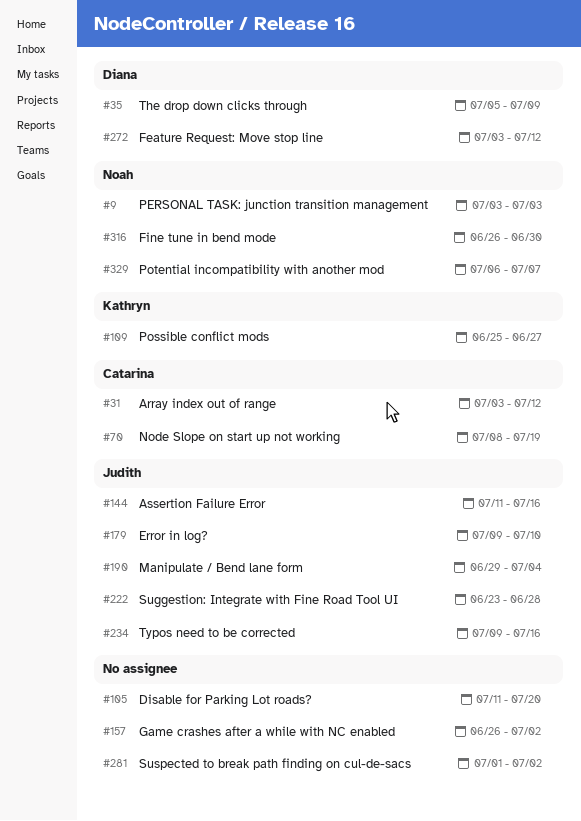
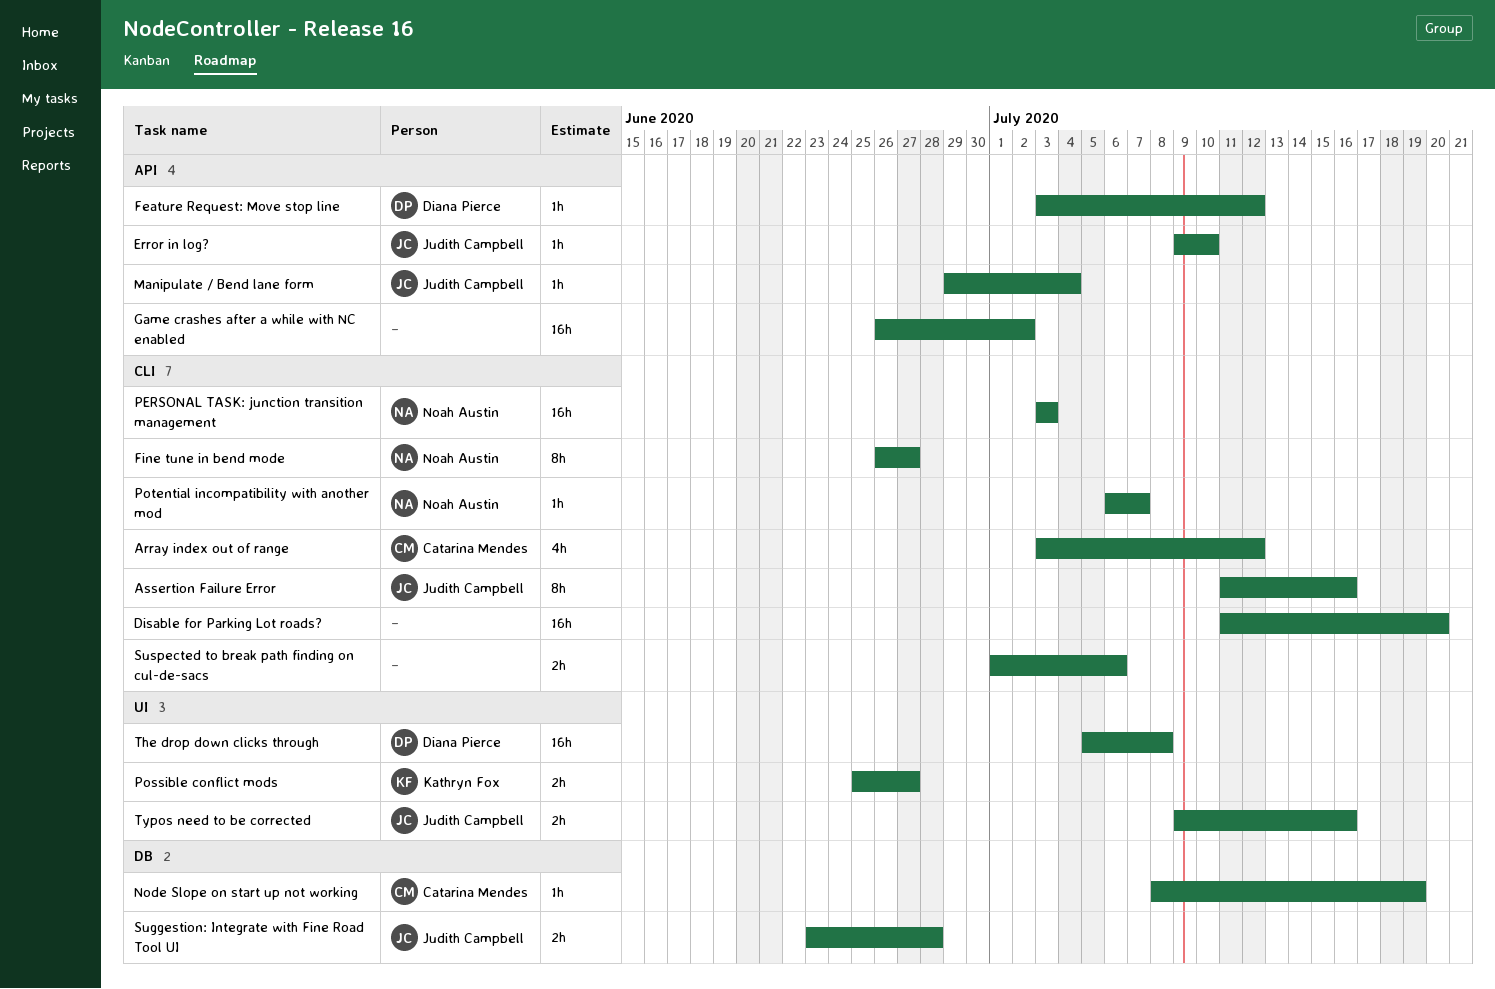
Fine tune in bend mode, due: Jun 30 -> Jun 27
Suspected to break path finding on cul-de-sacs, due: Jul 2 -> Jul 6
The drop down clicks through, due: Jul 9 -> Jul 8

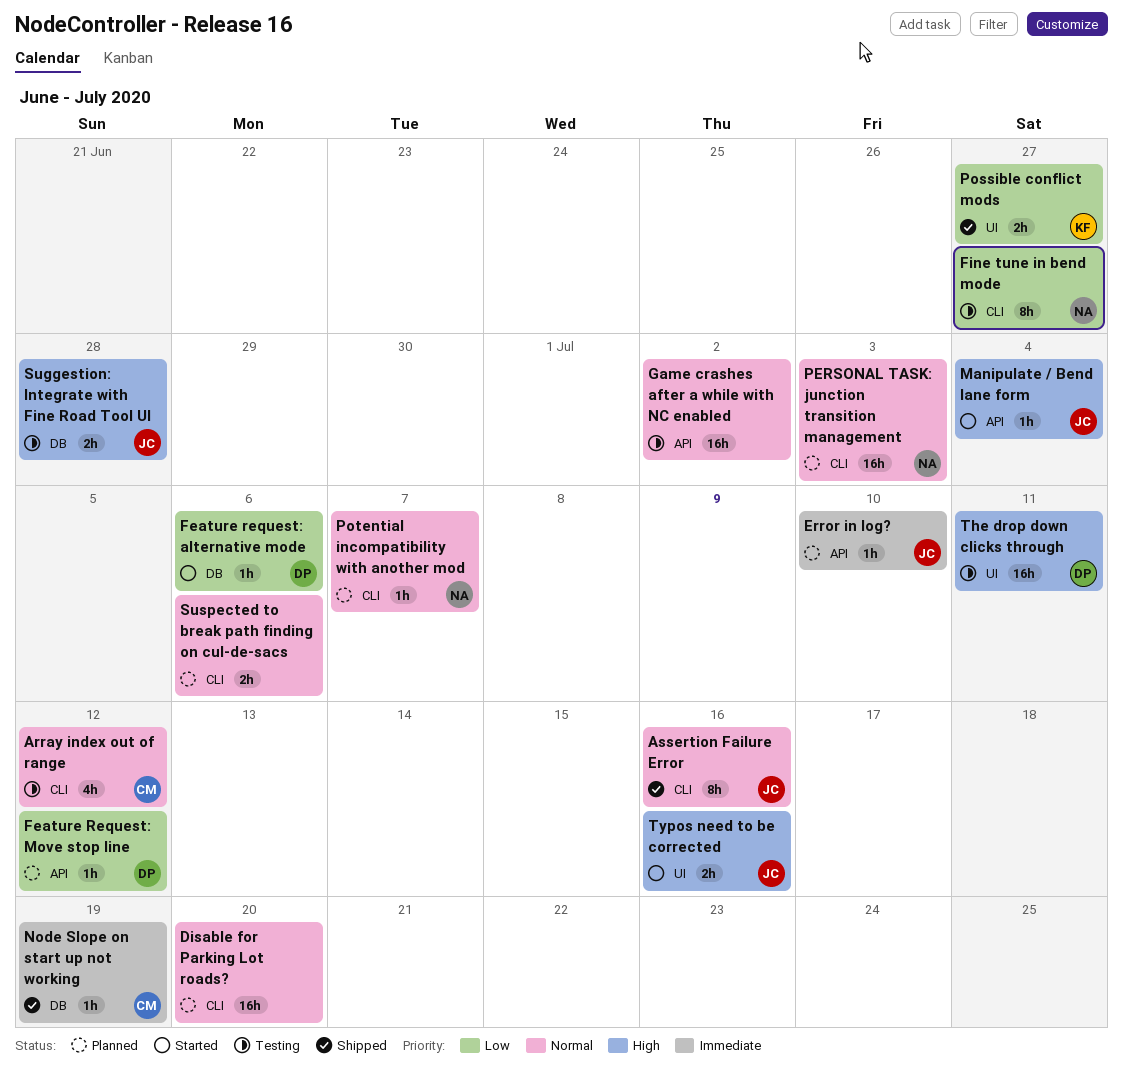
Feature request: alternative mode: none -> present
The drop down clicks through, due: Jul 8 -> Jul 11

